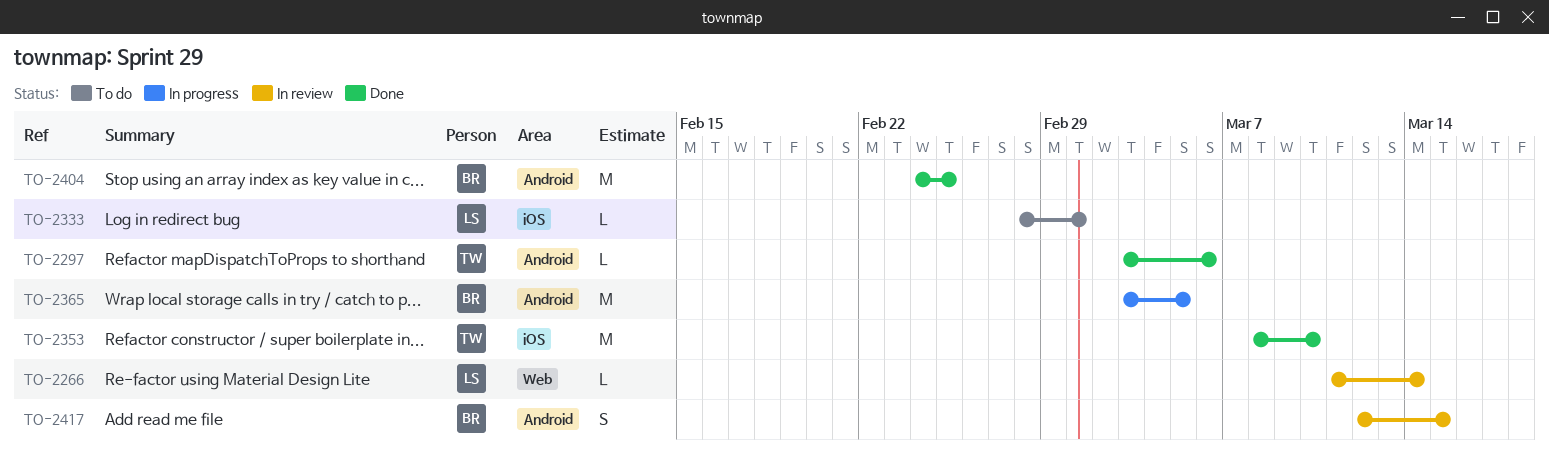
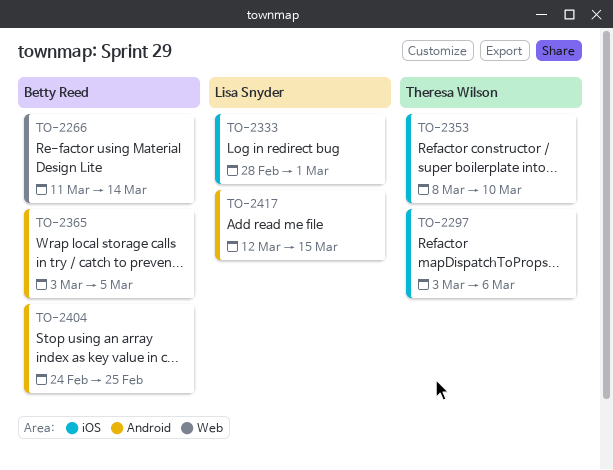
TO-2266, owner: Lisa Snyder -> Betty Reed
TO-2297, label: Android -> iOS
TO-2417, owner: Betty Reed -> Lisa Snyder

